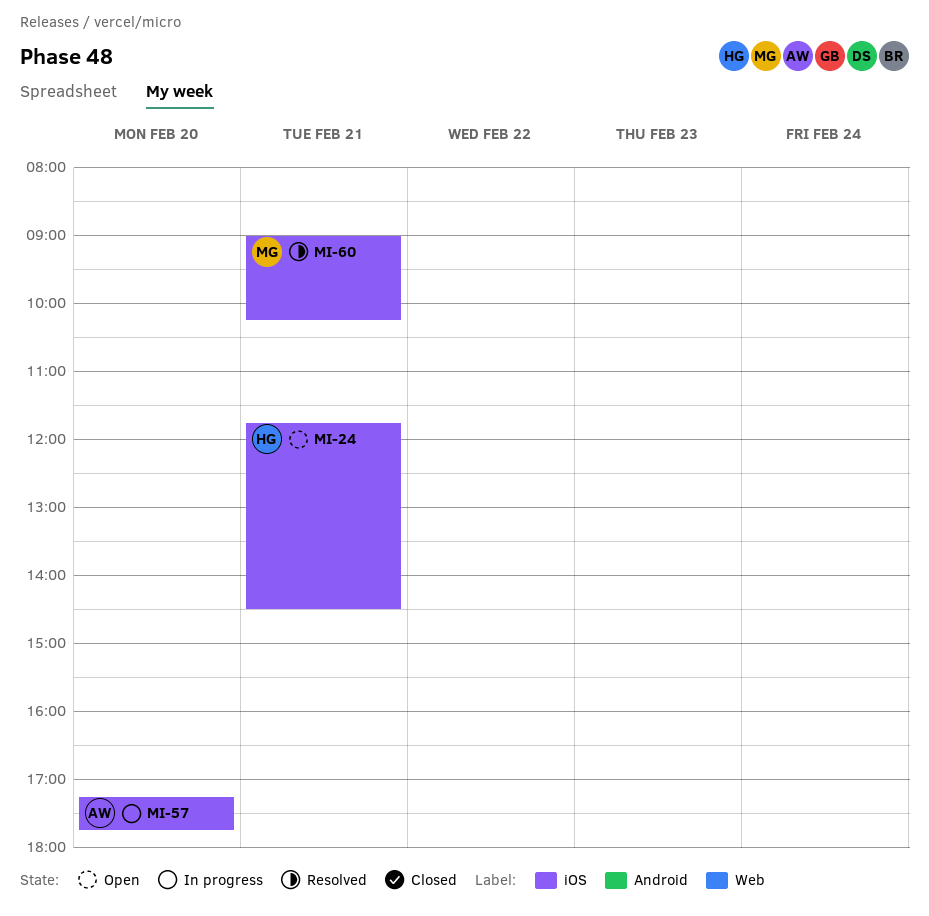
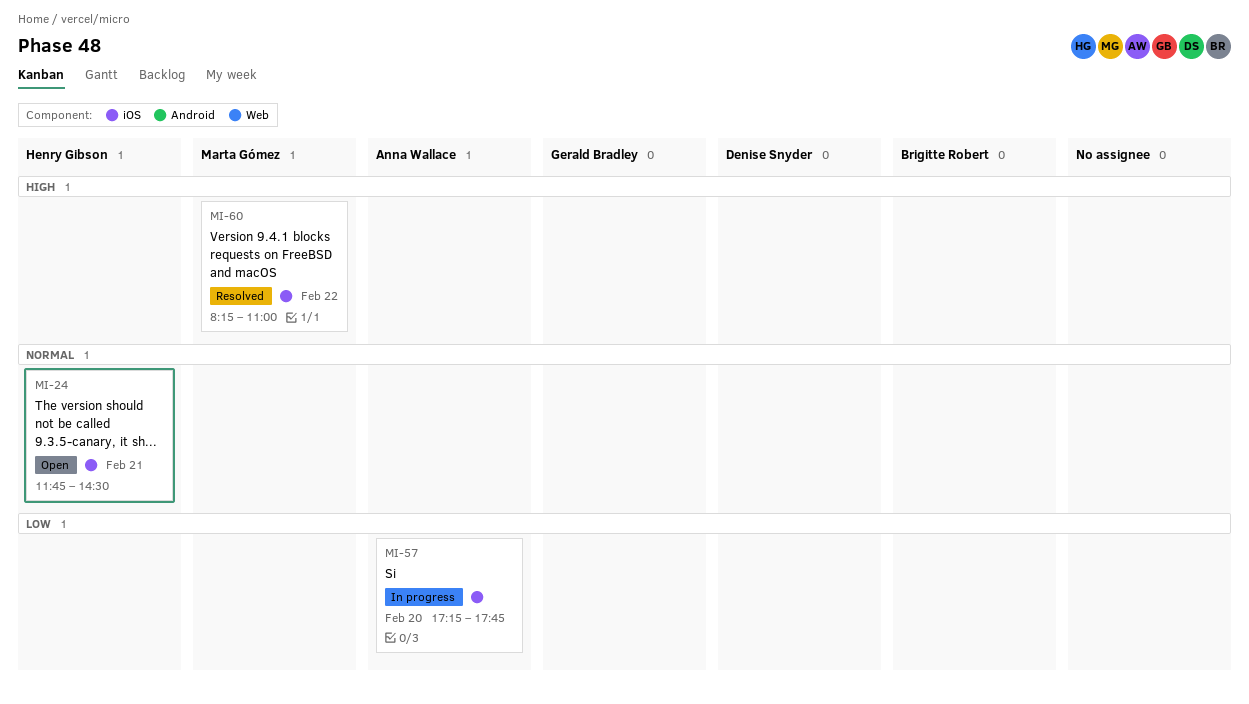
MI-60, day: Feb 21 -> Feb 22
MI-60, begins: 09:00 -> 08:15
MI-60, ends: 10:15 -> 11:00

